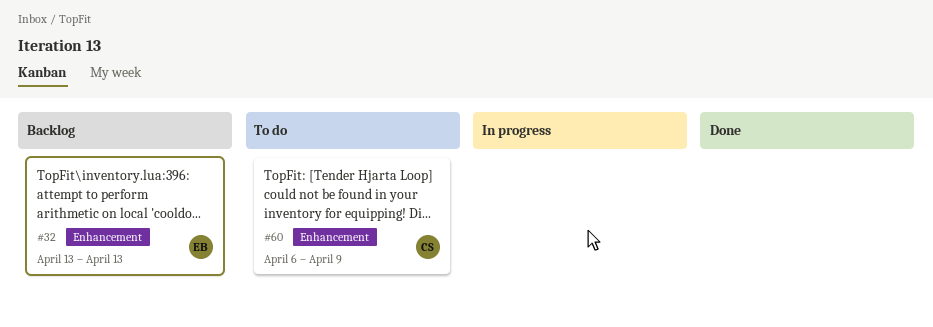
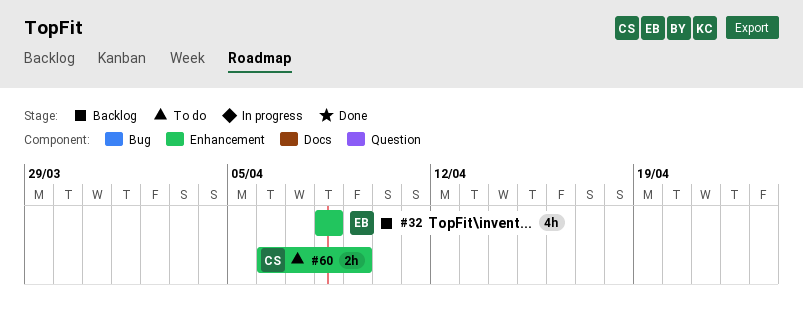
#32, start: Apr 13 -> Apr 8
#32, due: Apr 13 -> Apr 8

